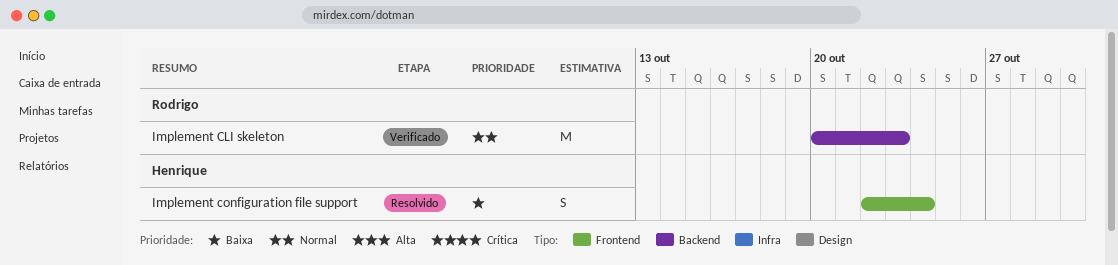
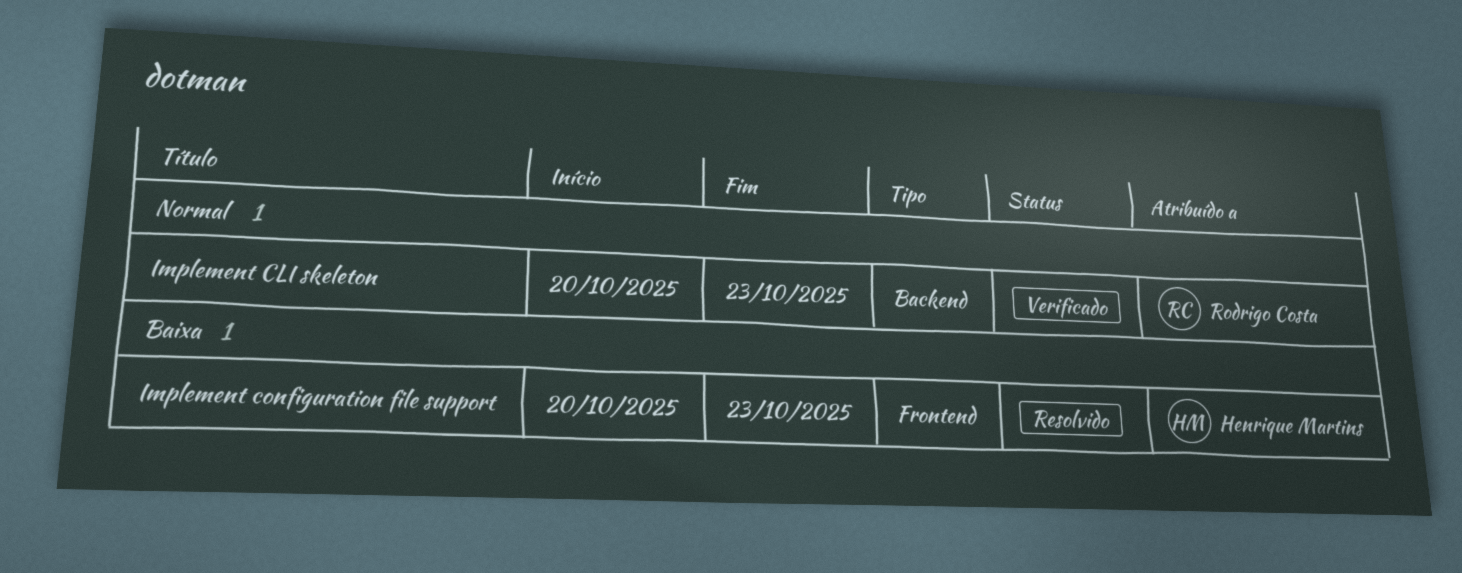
Implement configuration file support, start: Oct 22 -> Oct 20
Implement configuration file support, due: Oct 24 -> Oct 23

